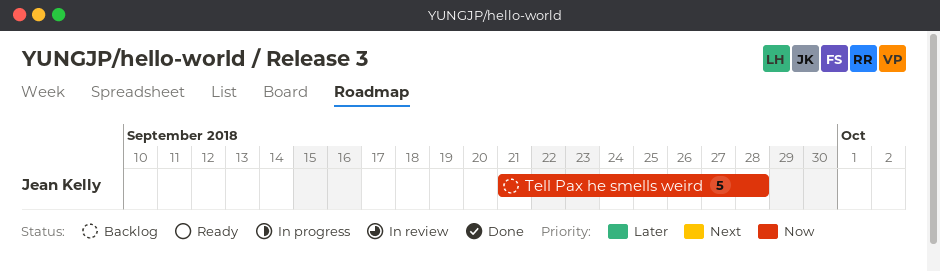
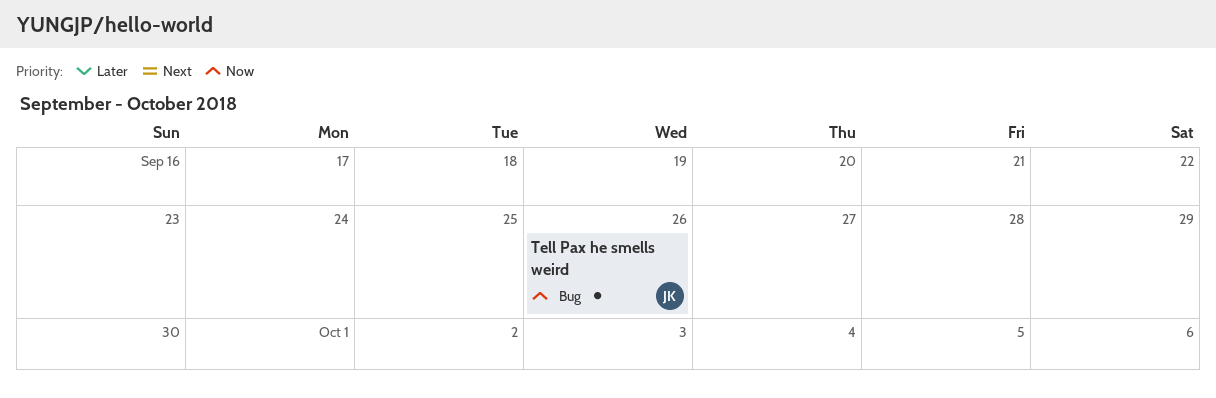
Tell Pax he smells weird, estimate: 5 -> 1
Tell Pax he smells weird, due: Sep 28 -> Sep 26

